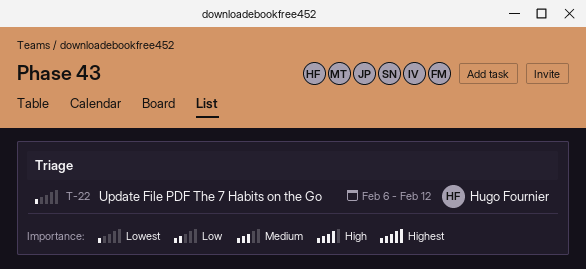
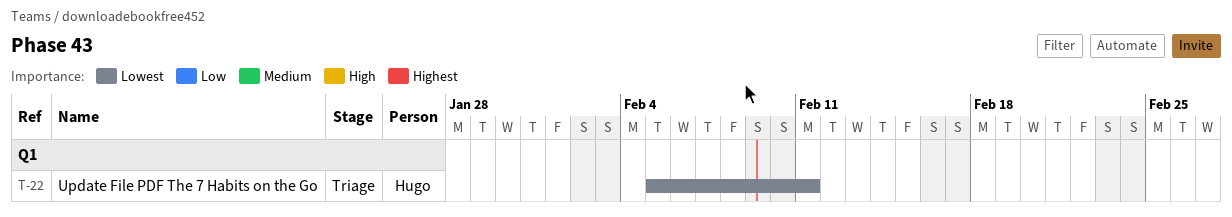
T-22, start: Feb 6 -> Feb 5
T-22, due: Feb 12 -> Feb 11

